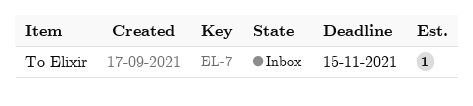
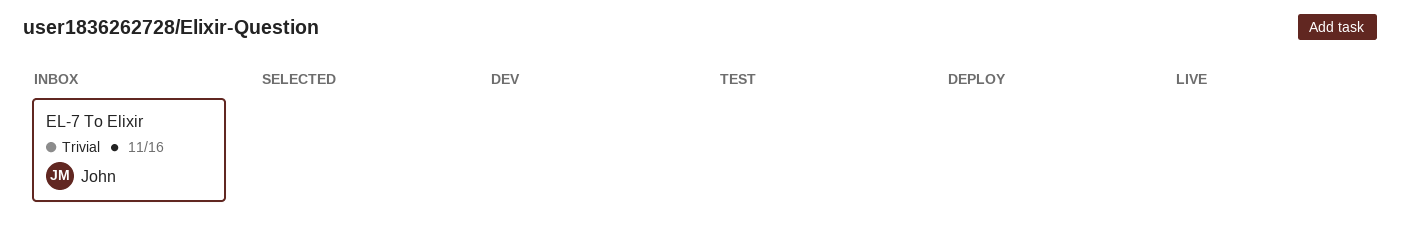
EL-7, due: Nov 15 -> Nov 16

